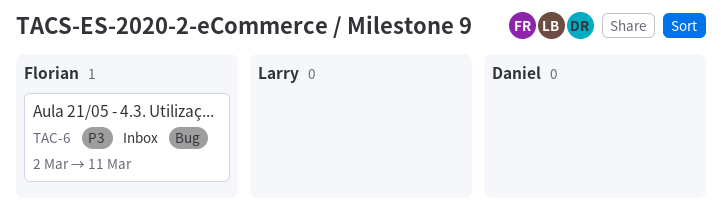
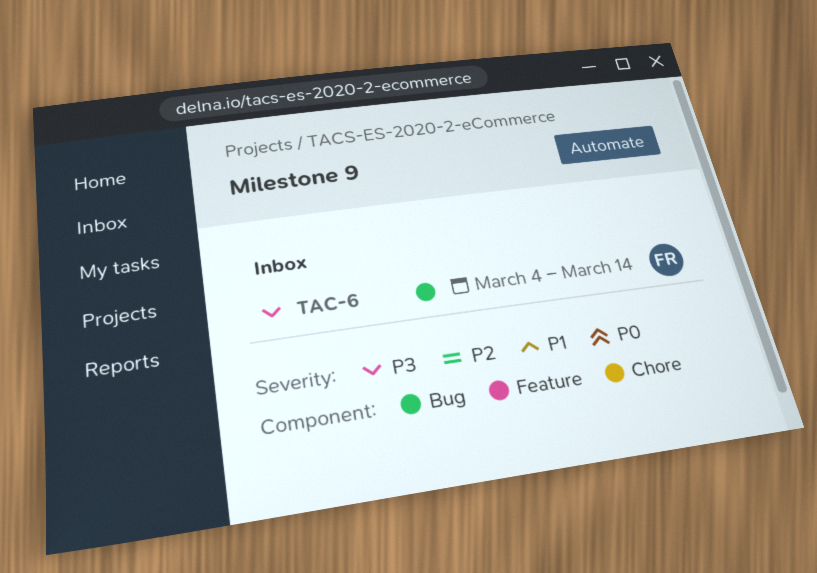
TAC-6, start: Mar 2 -> Mar 4
TAC-6, due: Mar 11 -> Mar 14

